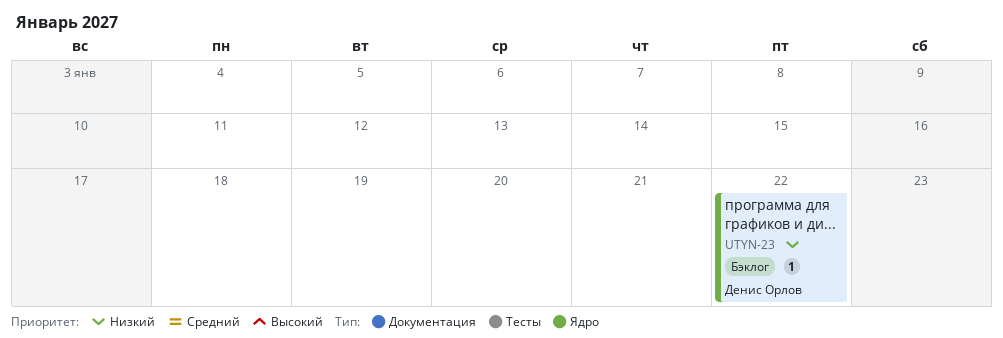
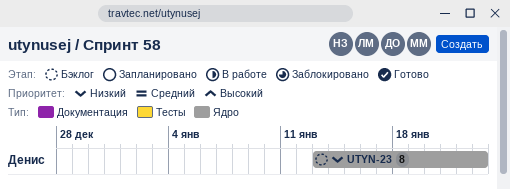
UTYN-23, estimate: 1 -> 8
UTYN-23, due: Jan 22 -> Jan 23

